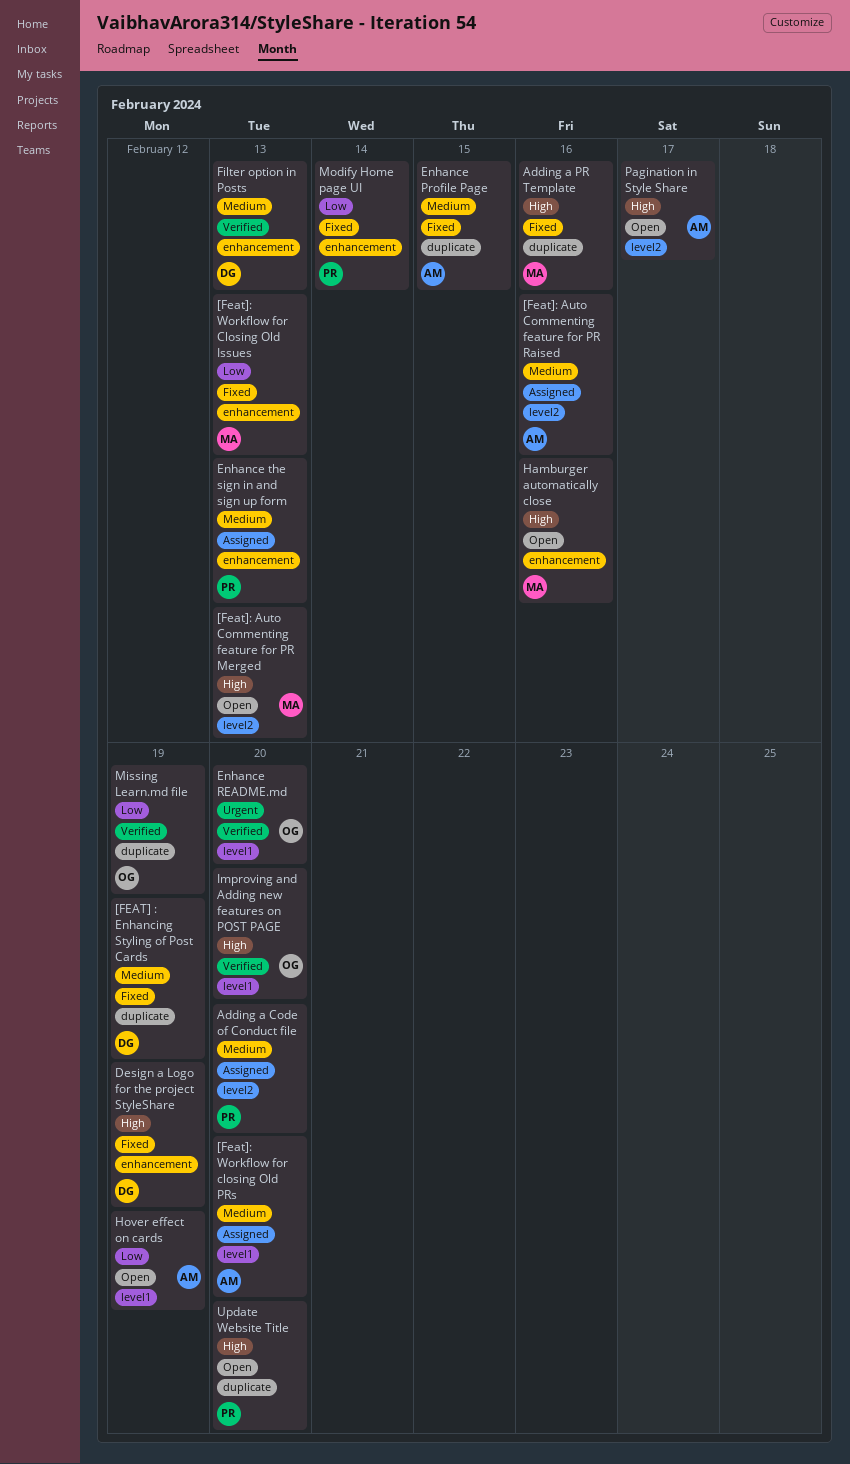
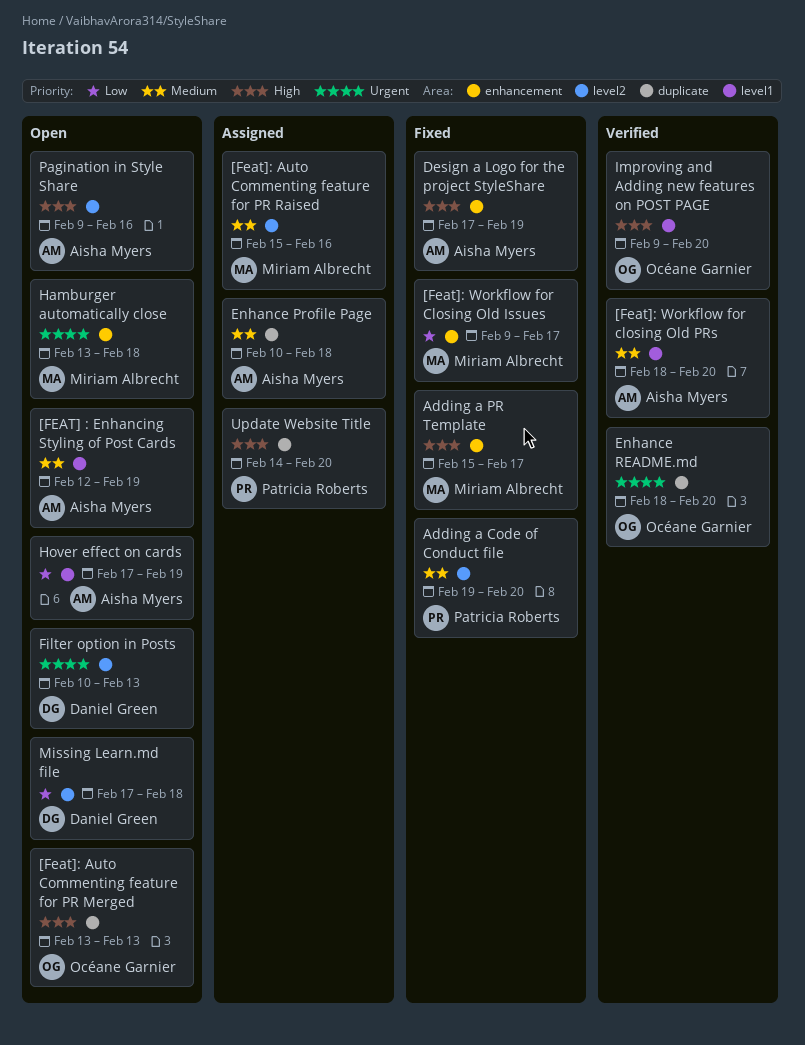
[FEAT] : Enhancing Styling of Post Cards, status: Fixed -> Open
[FEAT] : Enhancing Styling of Post Cards, owner: Daniel Green -> Aisha Myers
[FEAT] : Enhancing Styling of Post Cards, label: duplicate -> level1
[Feat]: Auto Commenting feature for PR Merged, owner: Miriam Albrecht -> Océane Garnier
[Feat]: Auto Commenting feature for PR Merged, label: level2 -> duplicate
[Feat]: Auto Commenting feature for PR Raised, owner: Aisha Myers -> Miriam Albrecht
[Feat]: Workflow for Closing Old Issues, due: Feb 13 -> Feb 17
[Feat]: Workflow for closing Old PRs, status: Assigned -> Verified
Adding a Code of Conduct file, status: Assigned -> Fixed
Adding a PR Template, label: duplicate -> enhancement
Adding a PR Template, due: Feb 16 -> Feb 17
Design a Logo for the project StyleShare, owner: Daniel Green -> Aisha Myers
Enhance Profile Page, status: Fixed -> Assigned
Enhance Profile Page, due: Feb 15 -> Feb 18
Enhance README.md, label: level1 -> duplicate
Enhance the sign in and sign up form: present -> none
Filter option in Posts, status: Verified -> Open
Filter option in Posts, priority: Medium -> Urgent
Filter option in Posts, label: enhancement -> level2
Hamburger automatically close, priority: High -> Urgent
Hamburger automatically close, due: Feb 16 -> Feb 18
Missing Learn.md file, status: Verified -> Open
Missing Learn.md file, owner: Océane Garnier -> Daniel Green
Missing Learn.md file, label: duplicate -> level2
Missing Learn.md file, due: Feb 19 -> Feb 18
Modify Home page UI: present -> none
Pagination in Style Share, due: Feb 17 -> Feb 16
Update Website Title, status: Open -> Assigned

